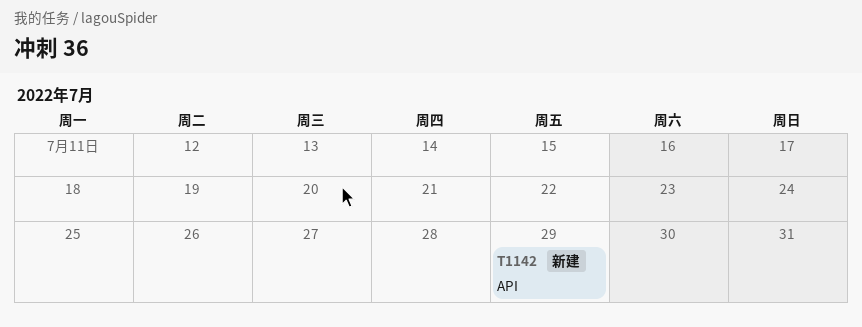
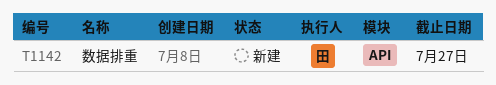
T1142, due: Jul 29 -> Jul 27

